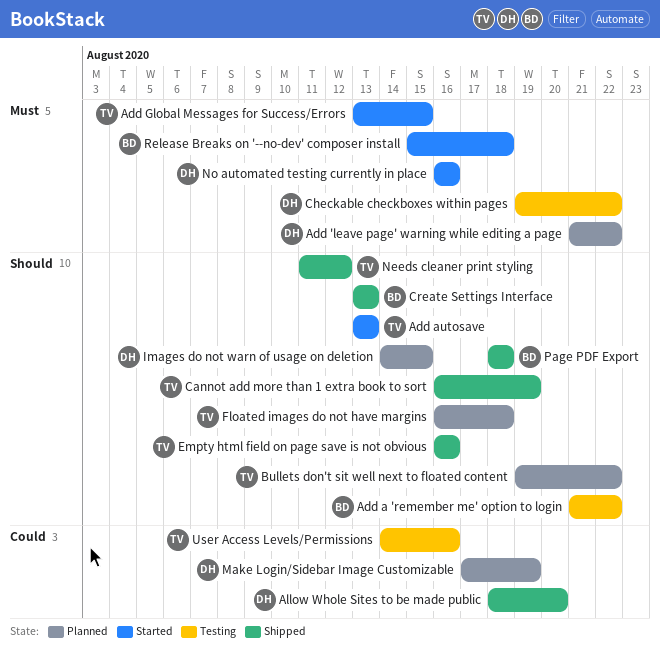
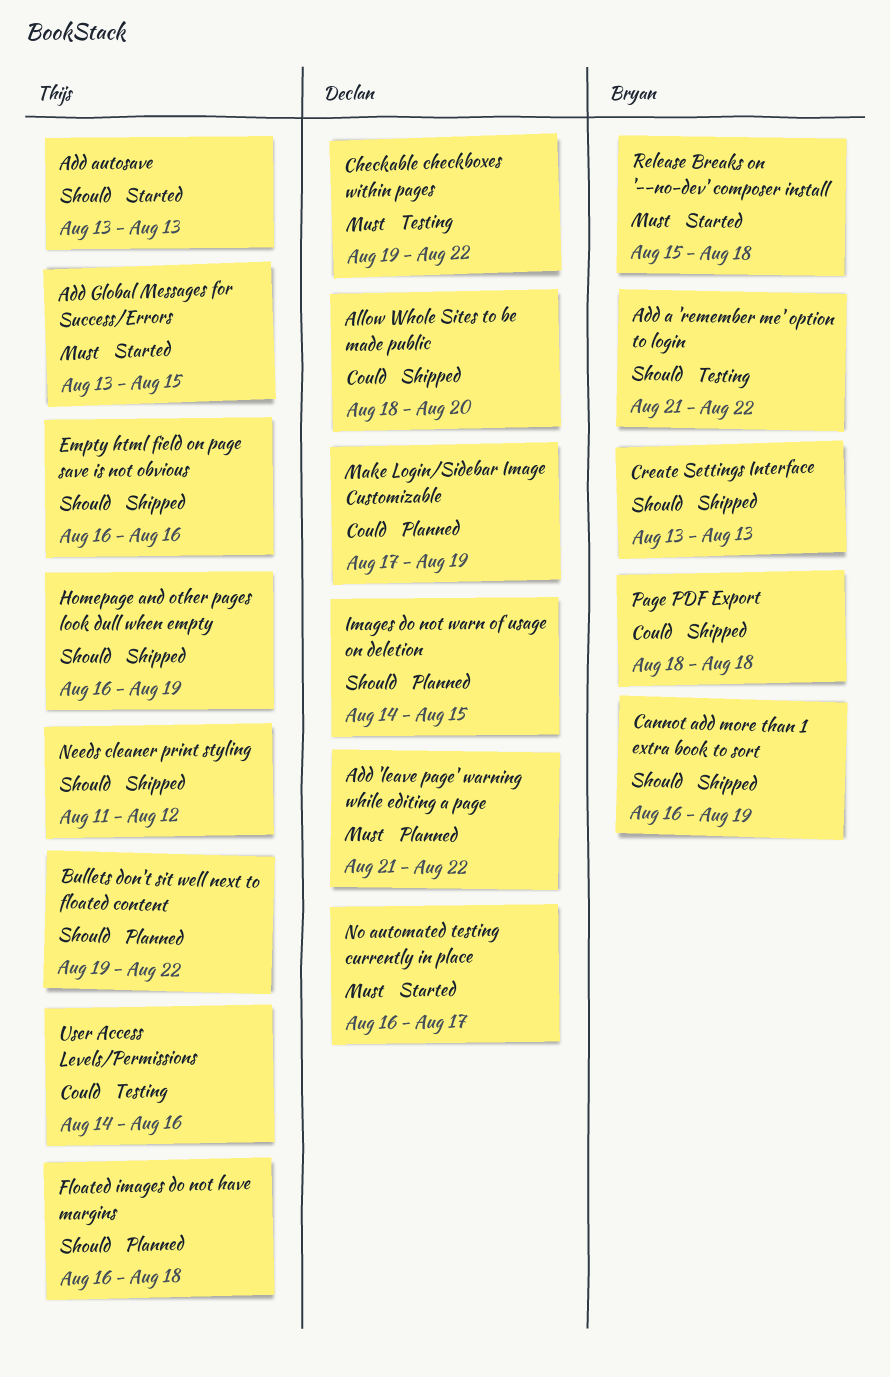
Cannot add more than 1 extra book to sort, owner: Thijs -> Bryan
Homepage and other pages look dull when empty: none -> present
No automated testing currently in place, due: Aug 16 -> Aug 17
Page PDF Export, priority: Should -> Could

